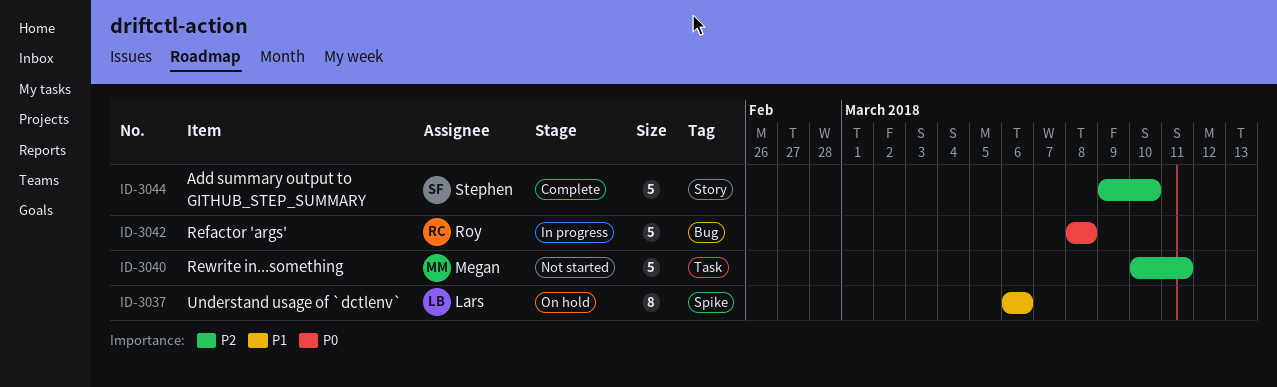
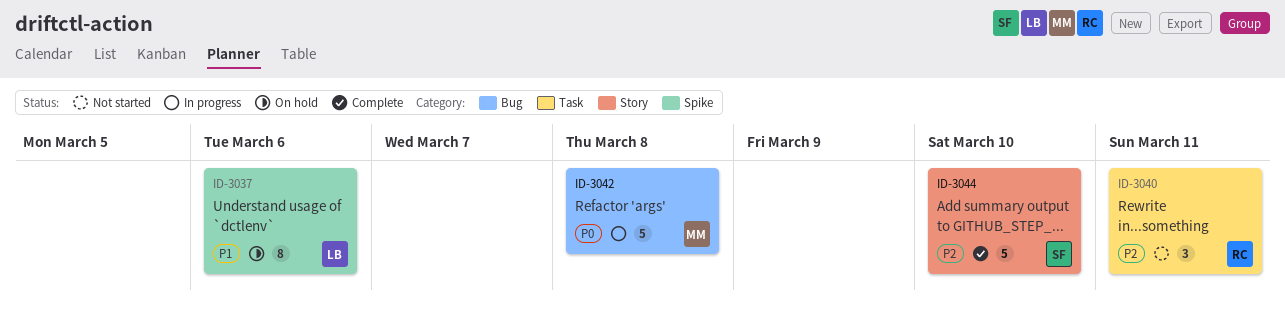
ID-3040, owner: Megan -> Roy
ID-3040, estimate: 5 -> 3
ID-3042, owner: Roy -> Megan

